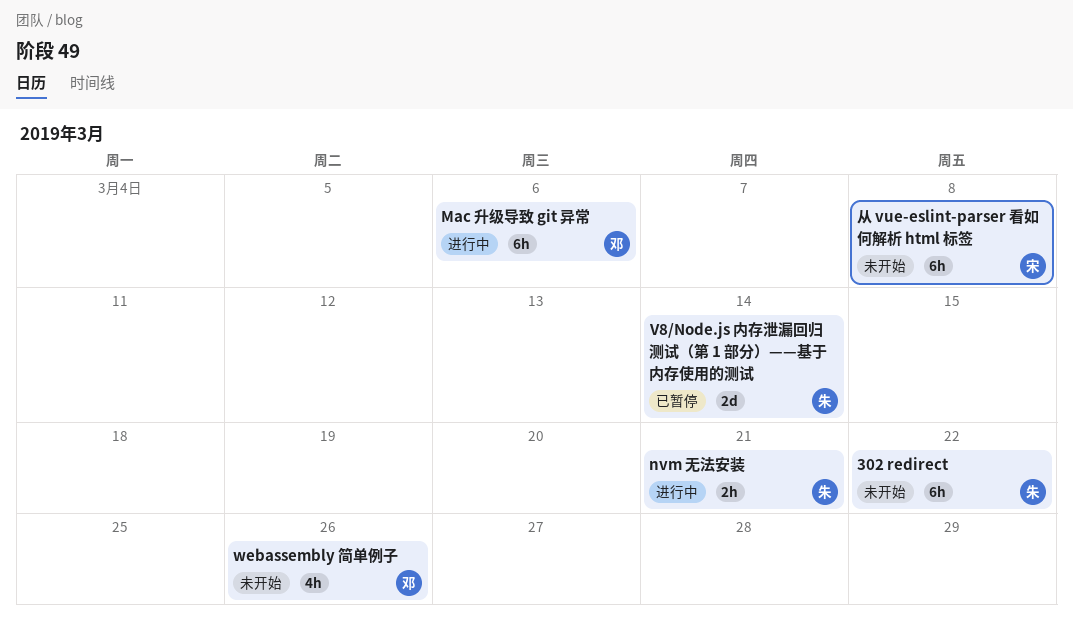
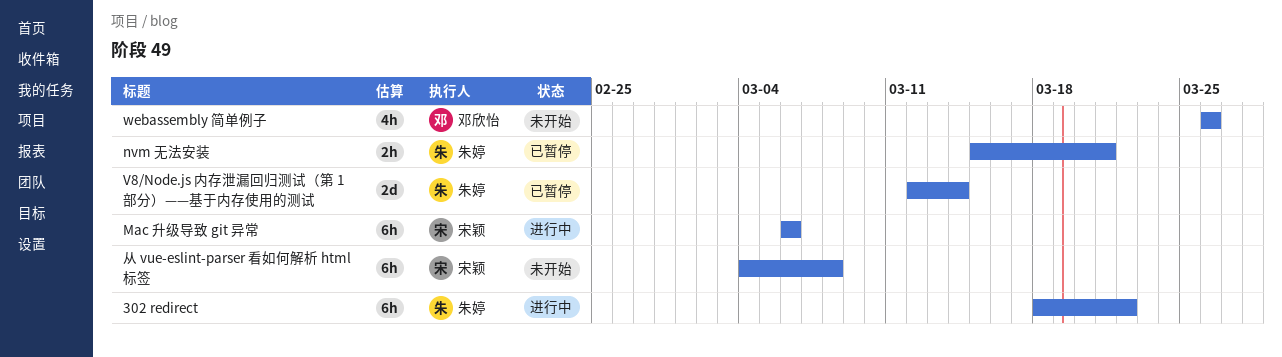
302 redirect, status: 未开始 -> 进行中
Mac 升级导致 git 异常, owner: 邓欣怡 -> 宋颖
nvm 无法安装, status: 进行中 -> 已暂停

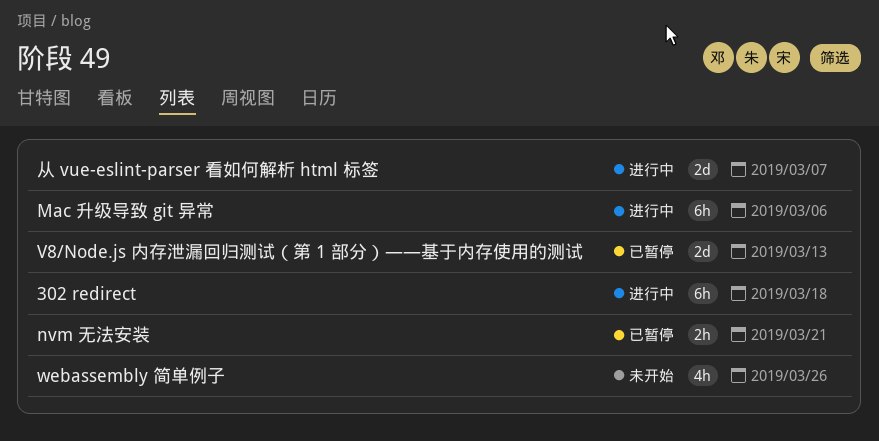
302 redirect, due: Mar 22 -> Mar 18
V8/Node.js 内存泄漏回归测试（第 1 部分）——基于内存使用的测试, due: Mar 14 -> Mar 13
从 vue-eslint-parser 看如何解析 html 标签, status: 未开始 -> 进行中
从 vue-eslint-parser 看如何解析 html 标签, estimate: 6h -> 2d
从 vue-eslint-parser 看如何解析 html 标签, due: Mar 8 -> Mar 7

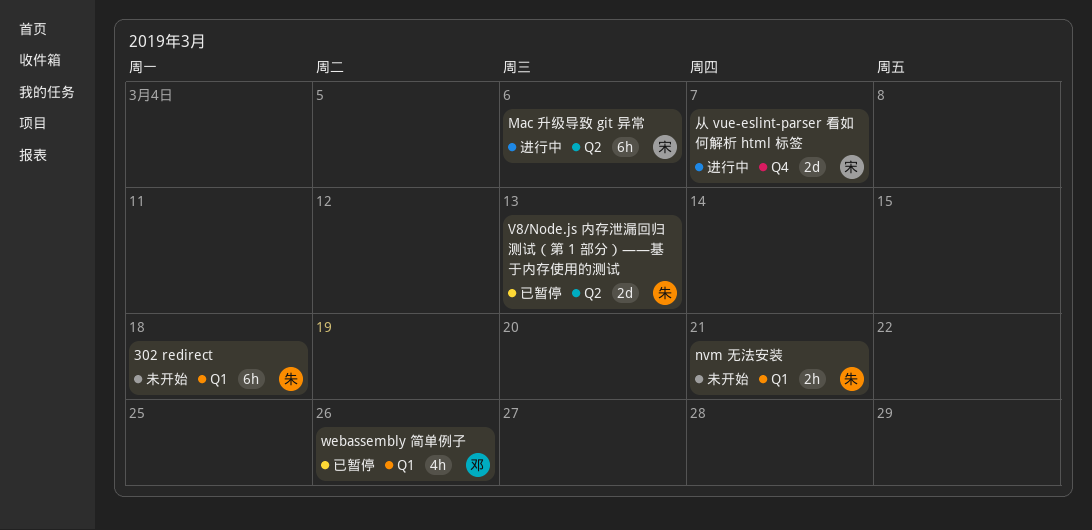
302 redirect, status: 进行中 -> 未开始
nvm 无法安装, status: 已暂停 -> 未开始
webassembly 简单例子, status: 未开始 -> 已暂停

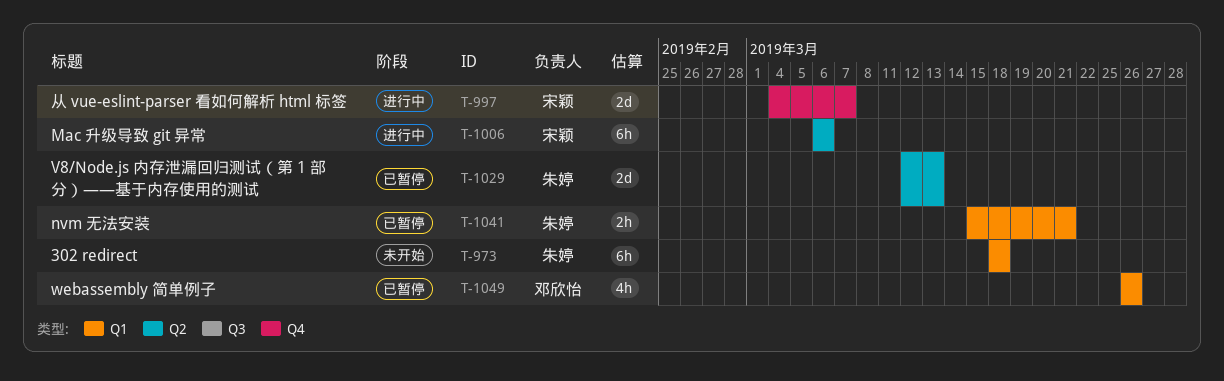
nvm 无法安装, status: 未开始 -> 已暂停

